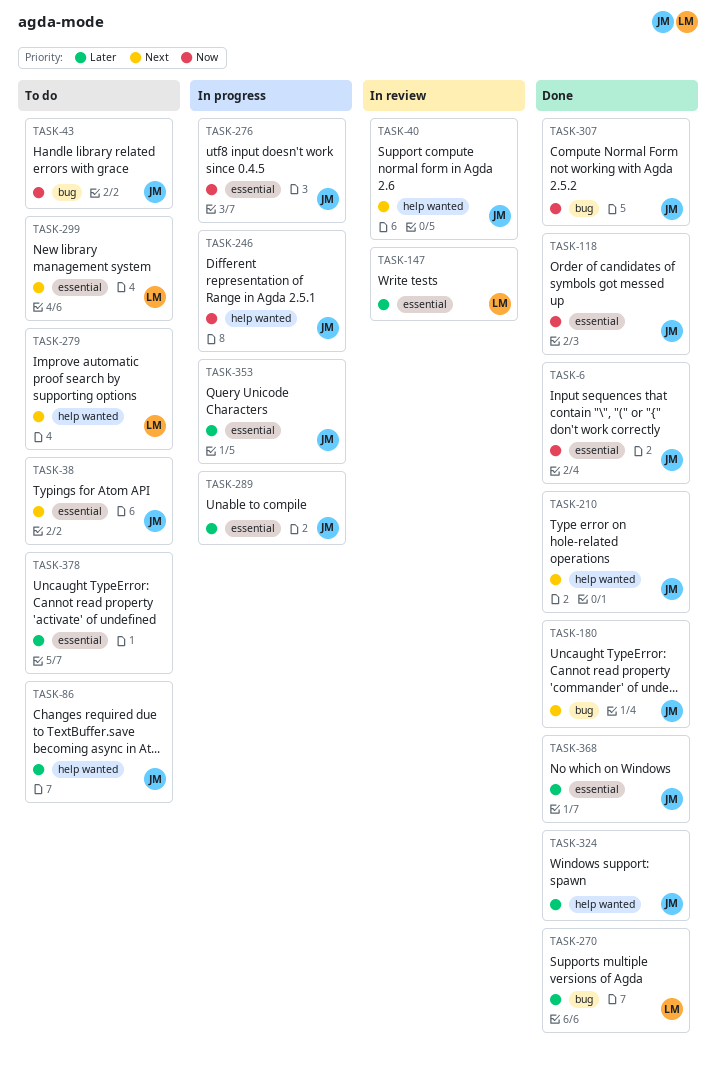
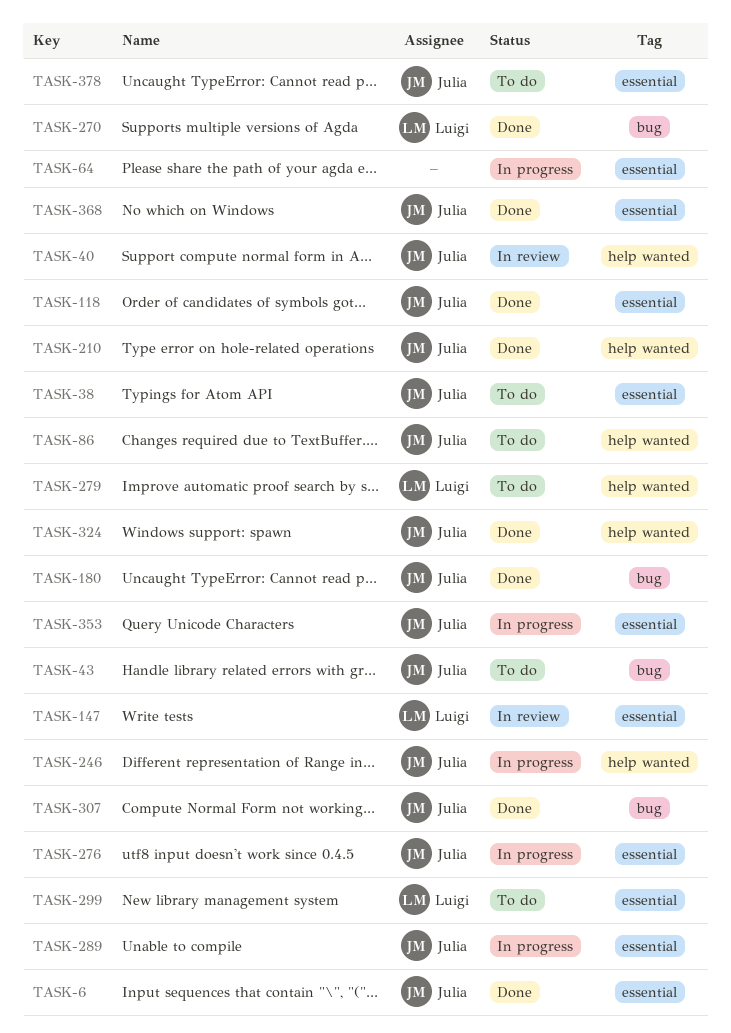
TASK-64: none -> present
TASK-378, owner: none -> Julia

